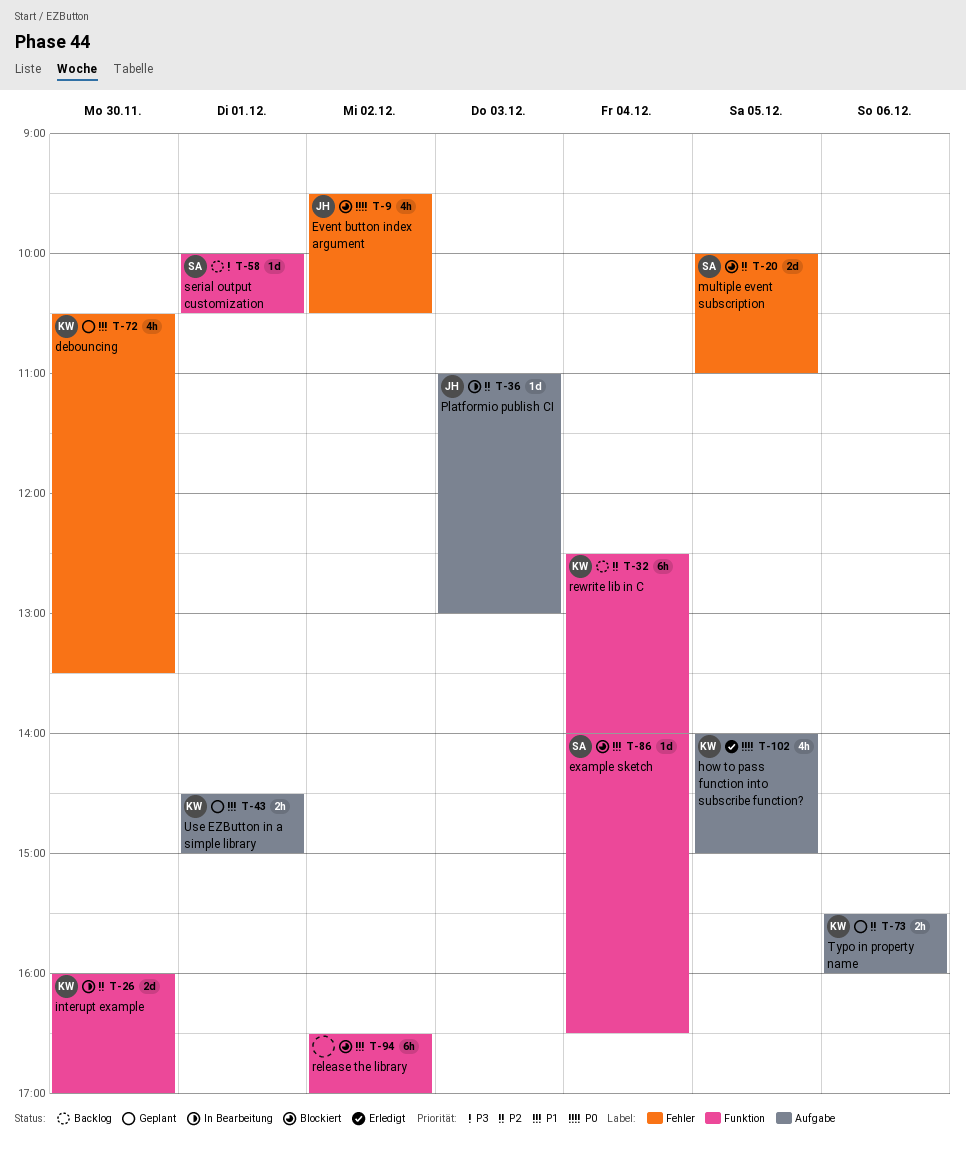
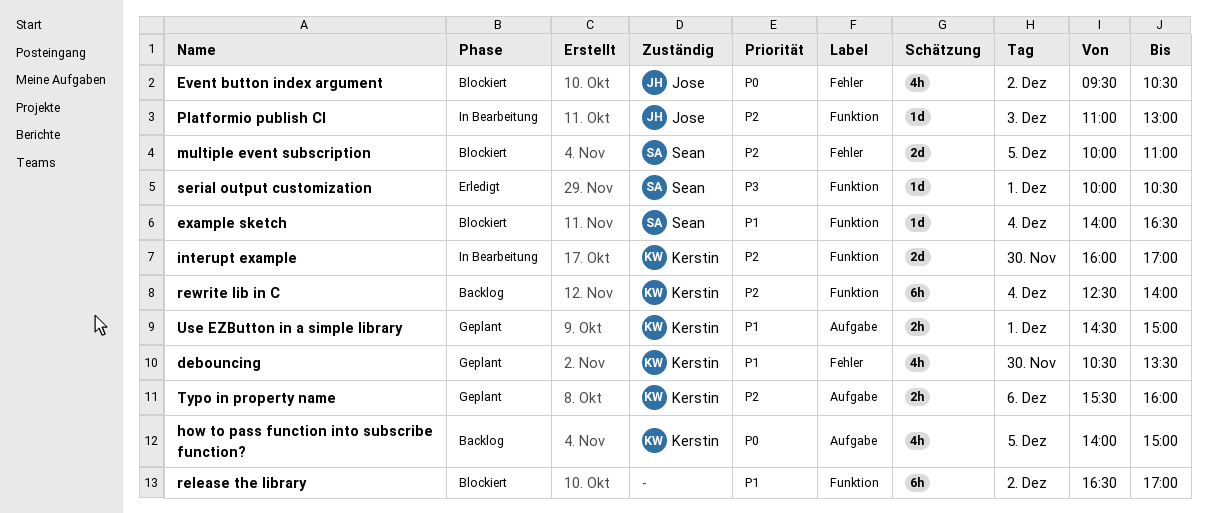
how to pass function into subscribe function?, status: Erledigt -> Backlog
Platformio publish CI, label: Aufgabe -> Funktion
serial output customization, status: Backlog -> Erledigt

